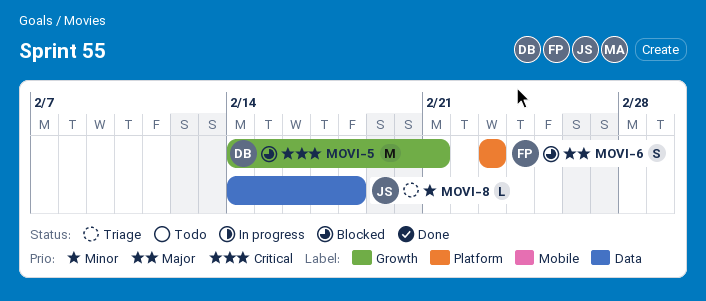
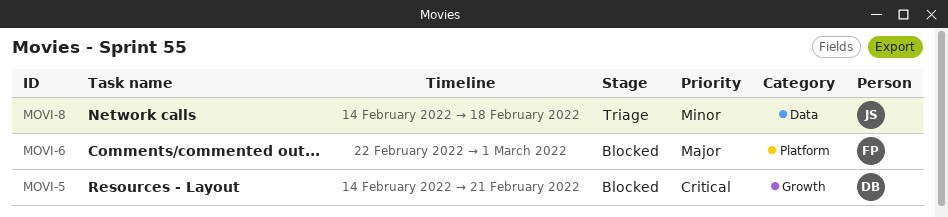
MOVI-6, start: Feb 23 -> Feb 22
MOVI-6, due: Feb 23 -> Mar 1

